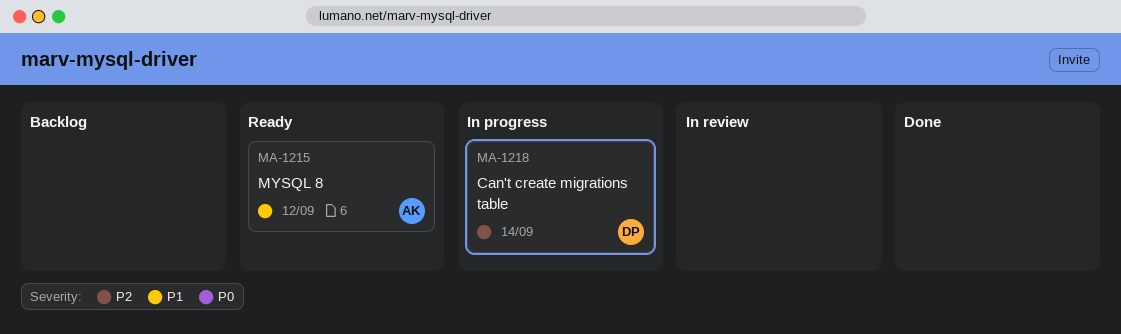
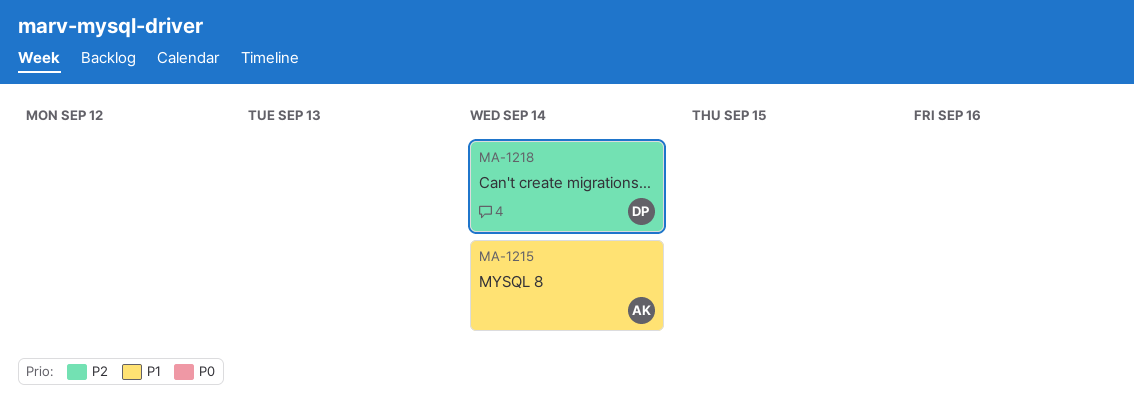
MA-1215, due: Sep 12 -> Sep 14

